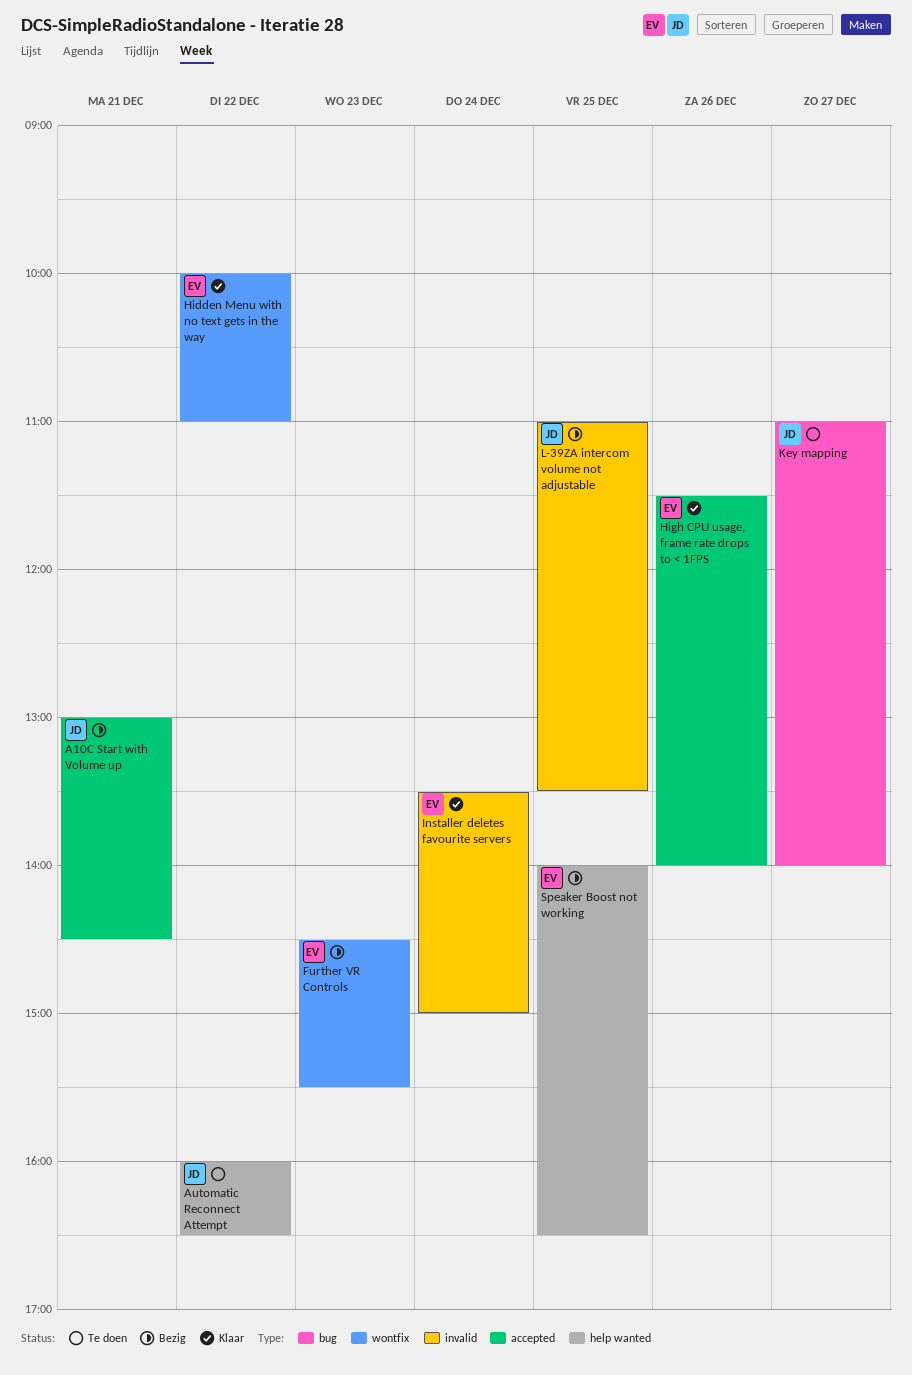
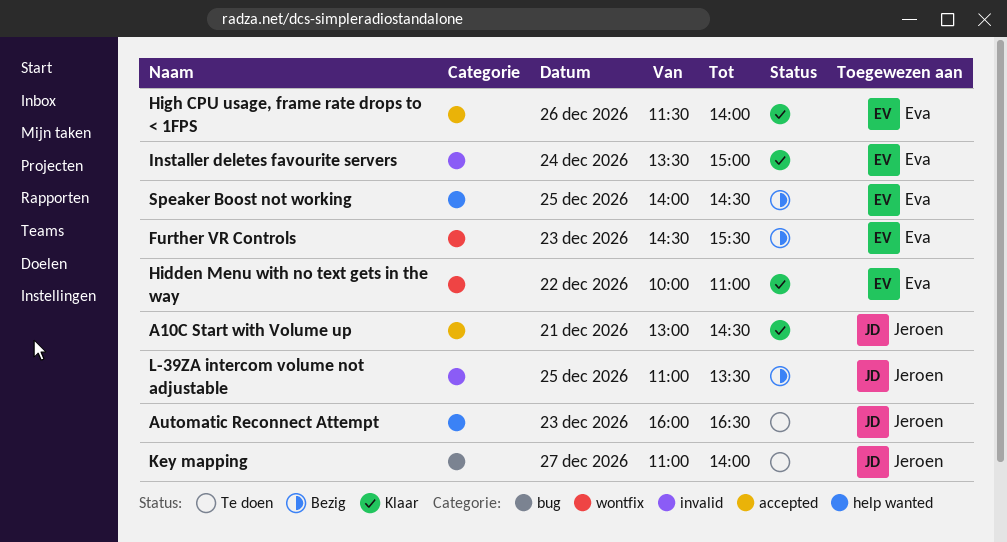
A10C Start with Volume up, status: Bezig -> Klaar
Automatic Reconnect Attempt, day: Dec 22 -> Dec 23
Speaker Boost not working, ends: 16:30 -> 14:30

